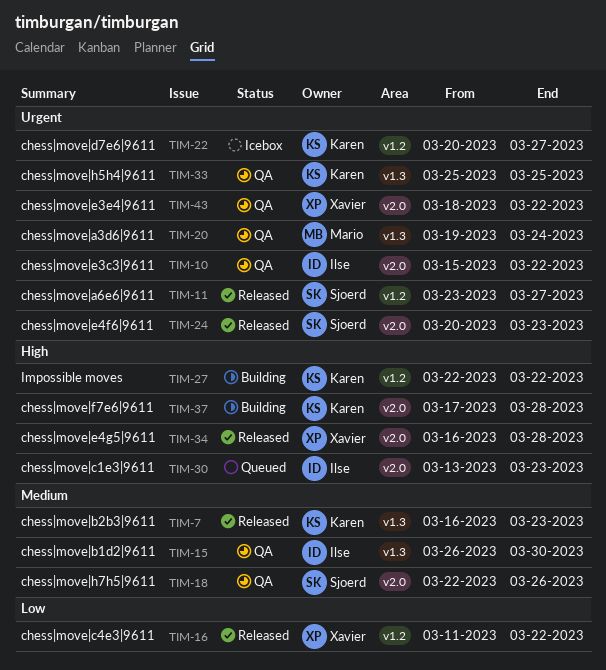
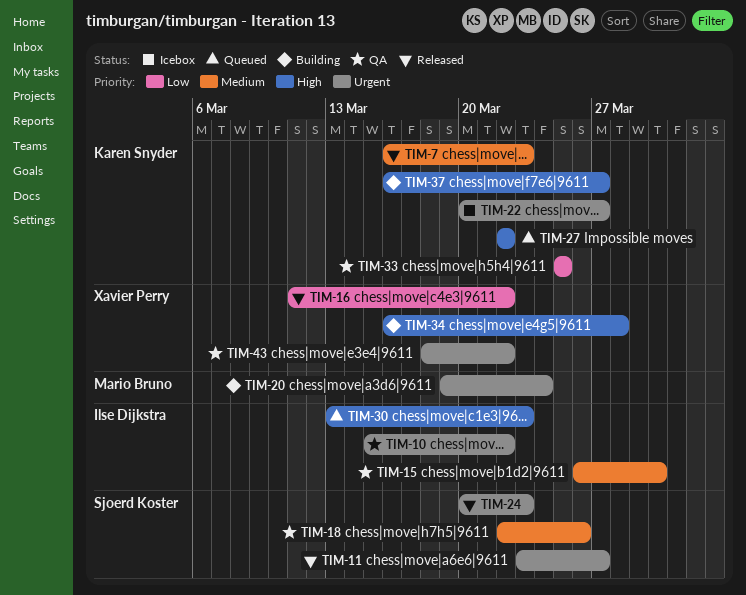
TIM-20, status: QA -> Building
TIM-27, status: Building -> Queued
TIM-33, priority: Urgent -> Low
TIM-34, status: Released -> Building
TIM-37, start: Mar 17 -> Mar 16
TIM-37, due: Mar 28 -> Mar 27

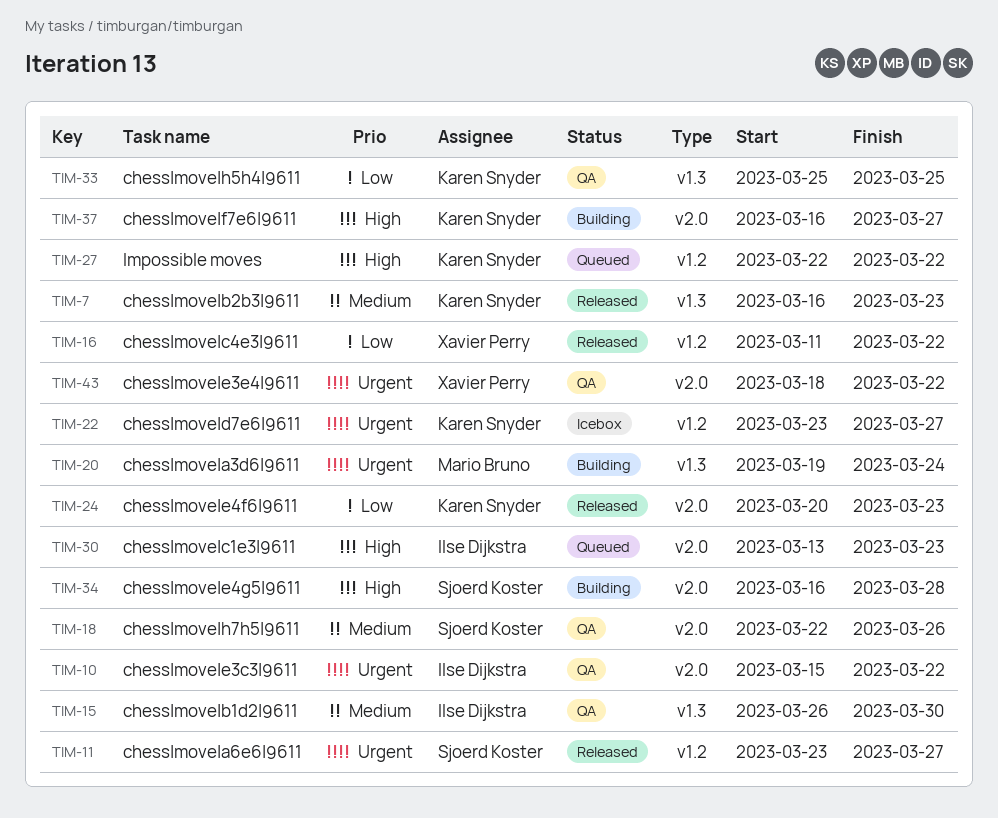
TIM-22, start: Mar 20 -> Mar 23
TIM-24, owner: Sjoerd Koster -> Karen Snyder
TIM-24, priority: Urgent -> Low
TIM-34, owner: Xavier Perry -> Sjoerd Koster

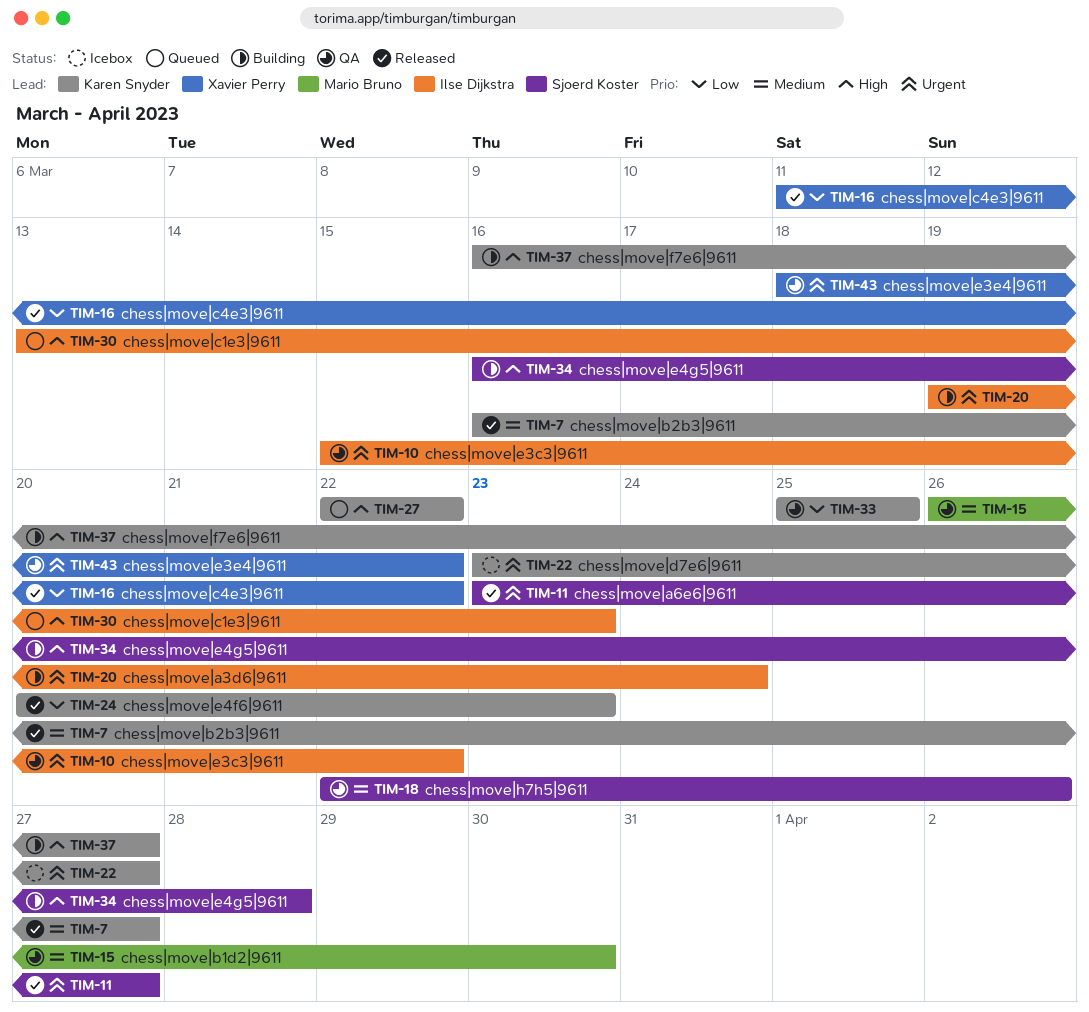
TIM-7, due: Mar 23 -> Mar 27
TIM-15, owner: Ilse Dijkstra -> Mario Bruno
TIM-20, owner: Mario Bruno -> Ilse Dijkstra

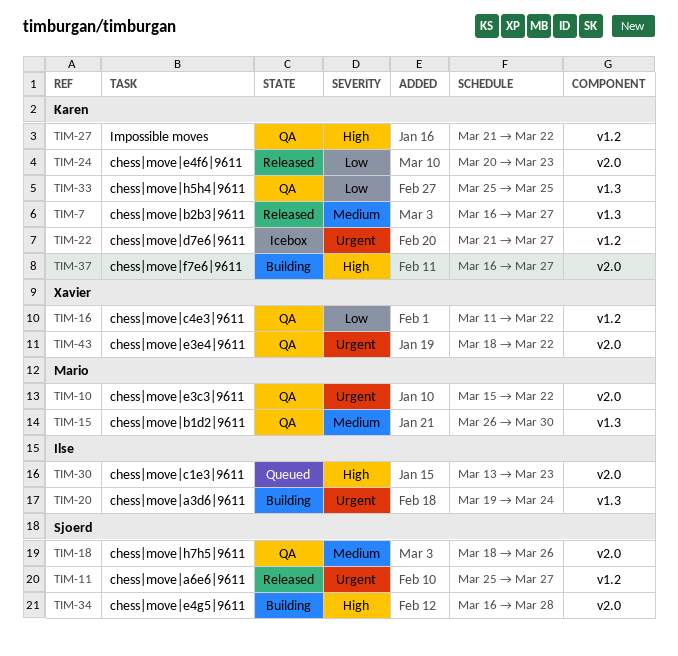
TIM-10, owner: Ilse Dijkstra -> Mario Bruno
TIM-11, start: Mar 23 -> Mar 25
TIM-16, status: Released -> QA
TIM-18, start: Mar 22 -> Mar 18
TIM-22, start: Mar 23 -> Mar 21
TIM-27, status: Queued -> QA
TIM-27, start: Mar 22 -> Mar 21

